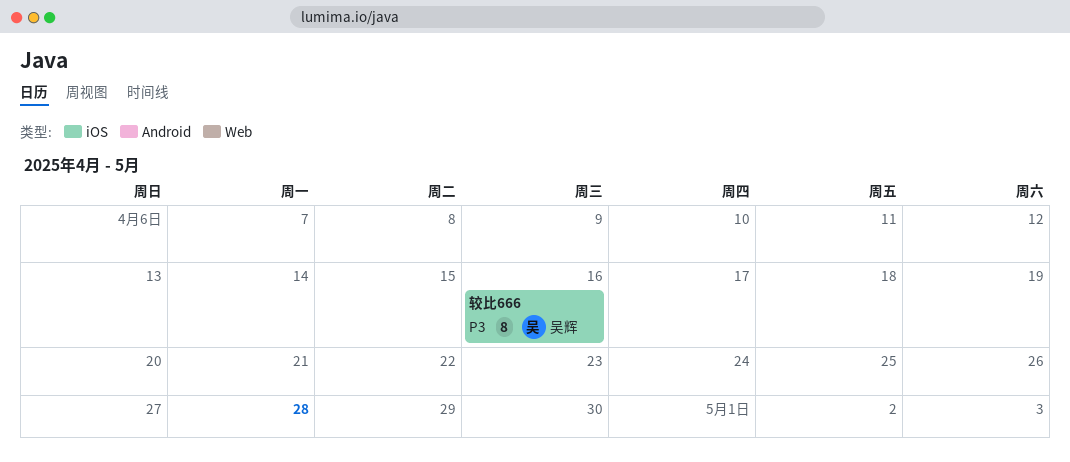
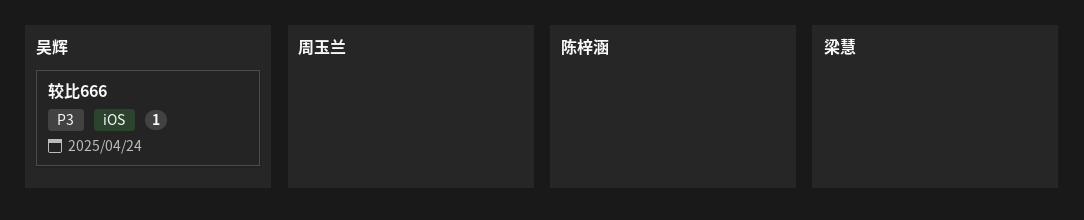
较比666, estimate: 8 -> 1
较比666, due: Apr 16 -> Apr 24

